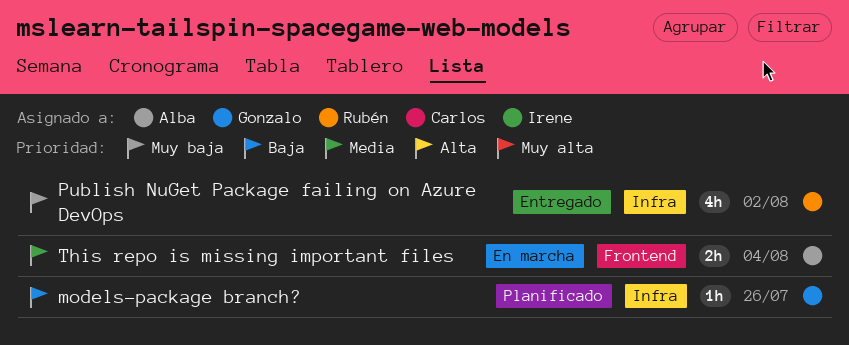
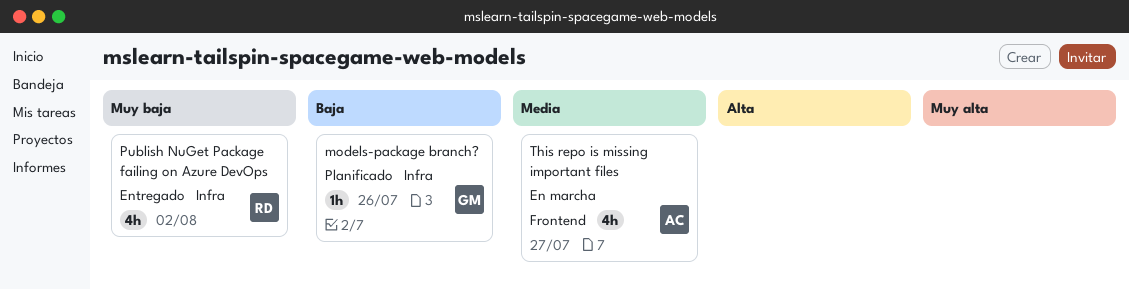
This repo is missing important files, estimate: 2h -> 4h
This repo is missing important files, due: Aug 4 -> Jul 27

